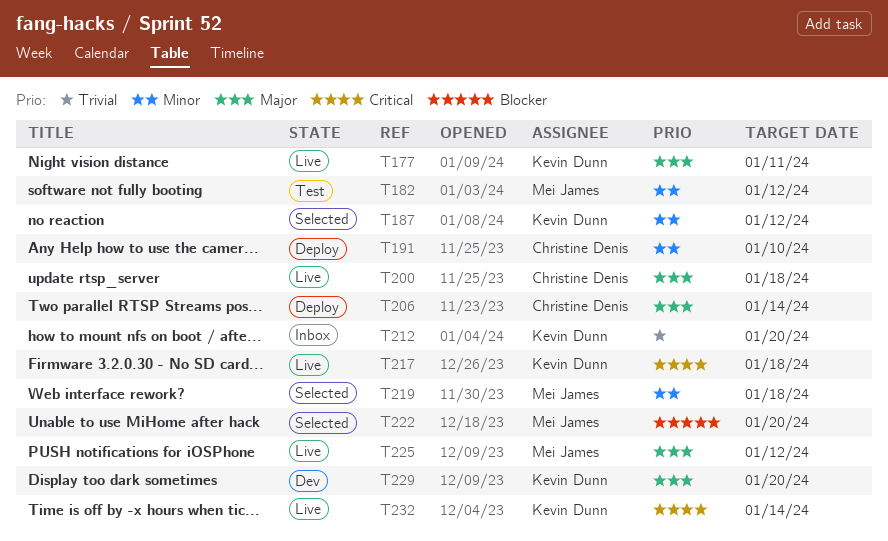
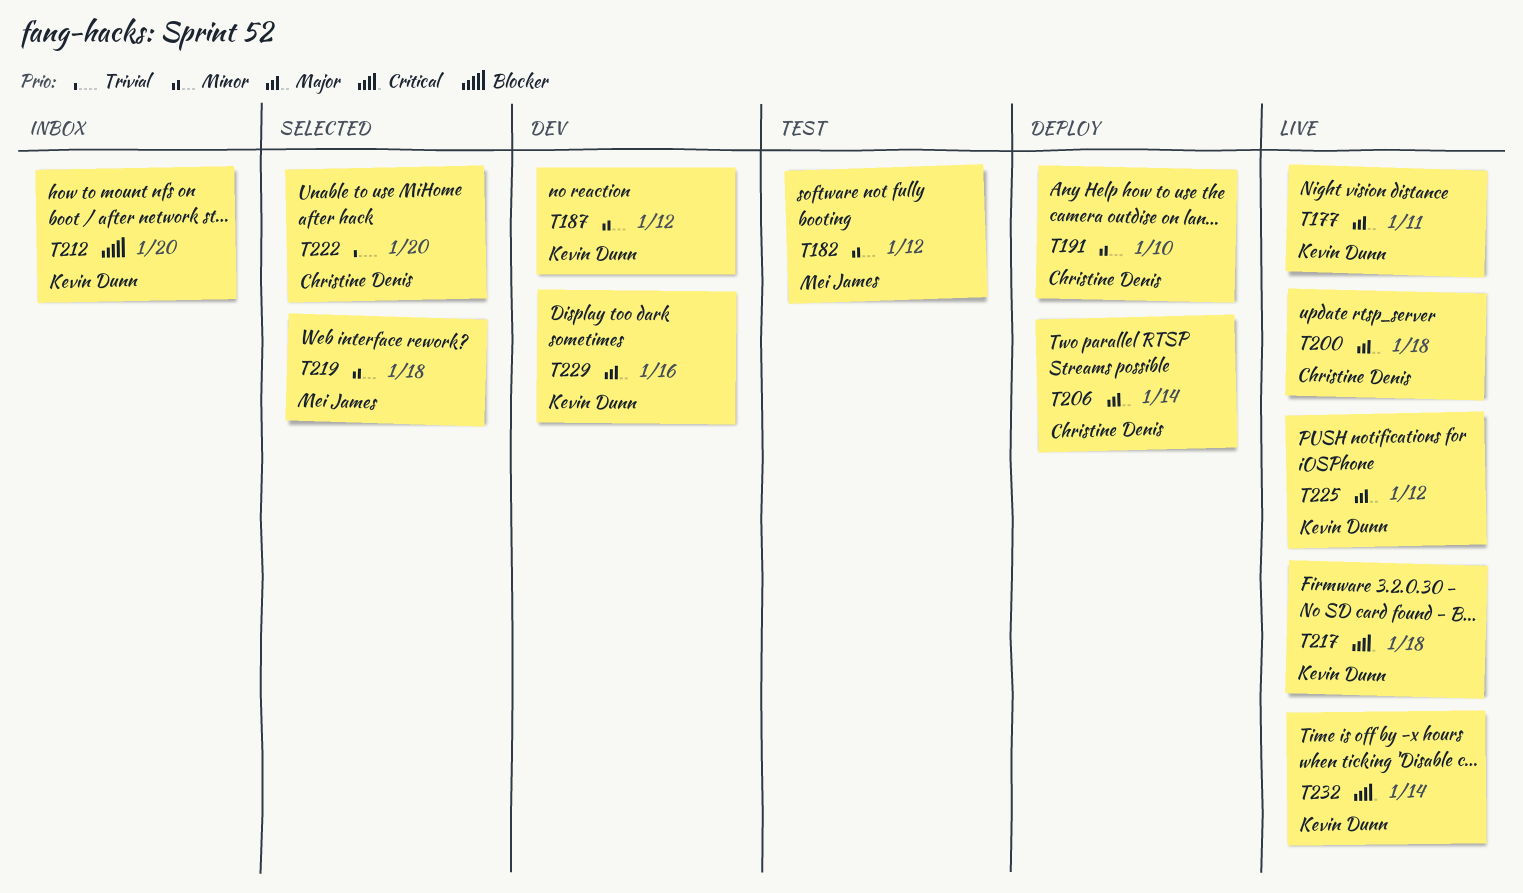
T187, status: Selected -> Dev
T212, priority: Trivial -> Blocker
T222, owner: Mei James -> Christine Denis
T222, priority: Blocker -> Trivial
T225, owner: Mei James -> Kevin Dunn
T229, due: Jan 20 -> Jan 16

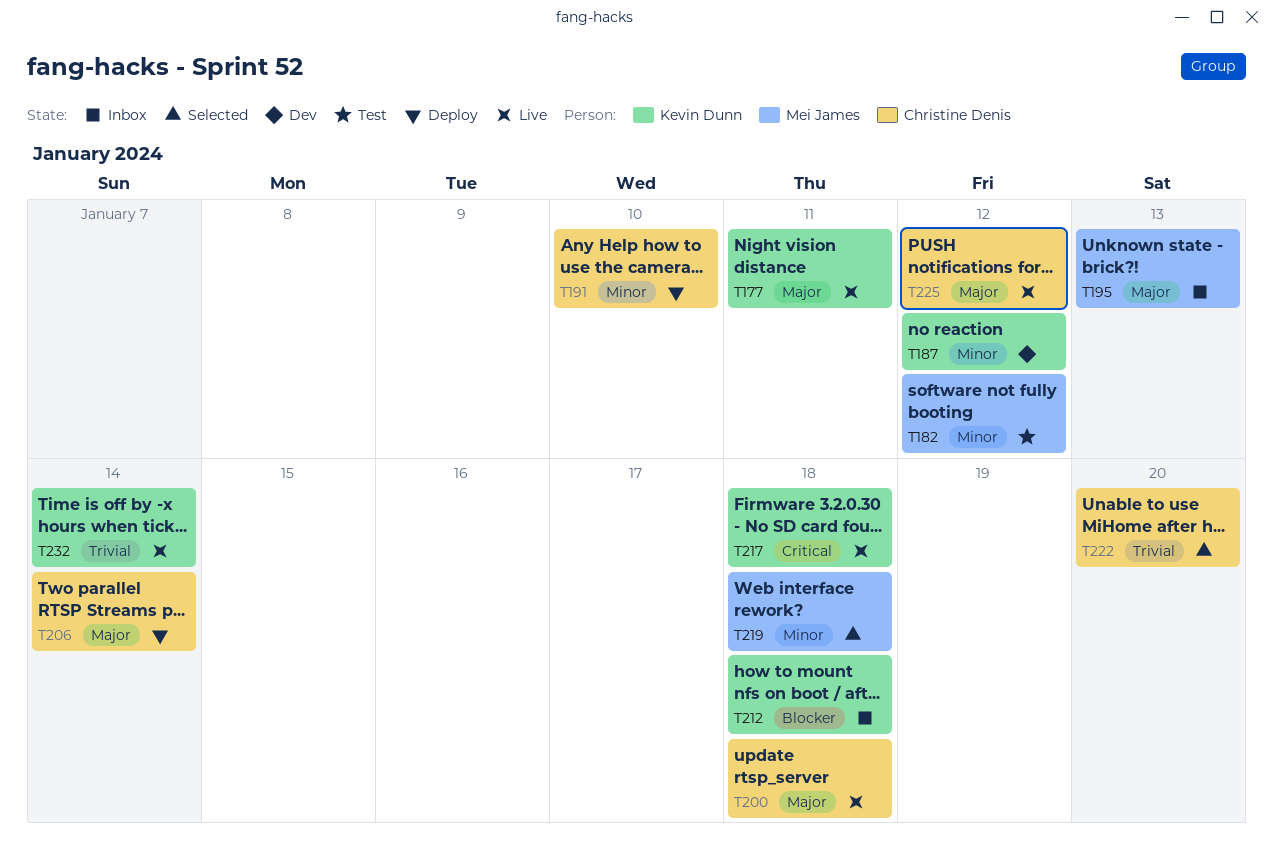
T195: none -> present
T212, due: Jan 20 -> Jan 18
T225, owner: Kevin Dunn -> Christine Denis
T229: present -> none
T232, priority: Critical -> Trivial

